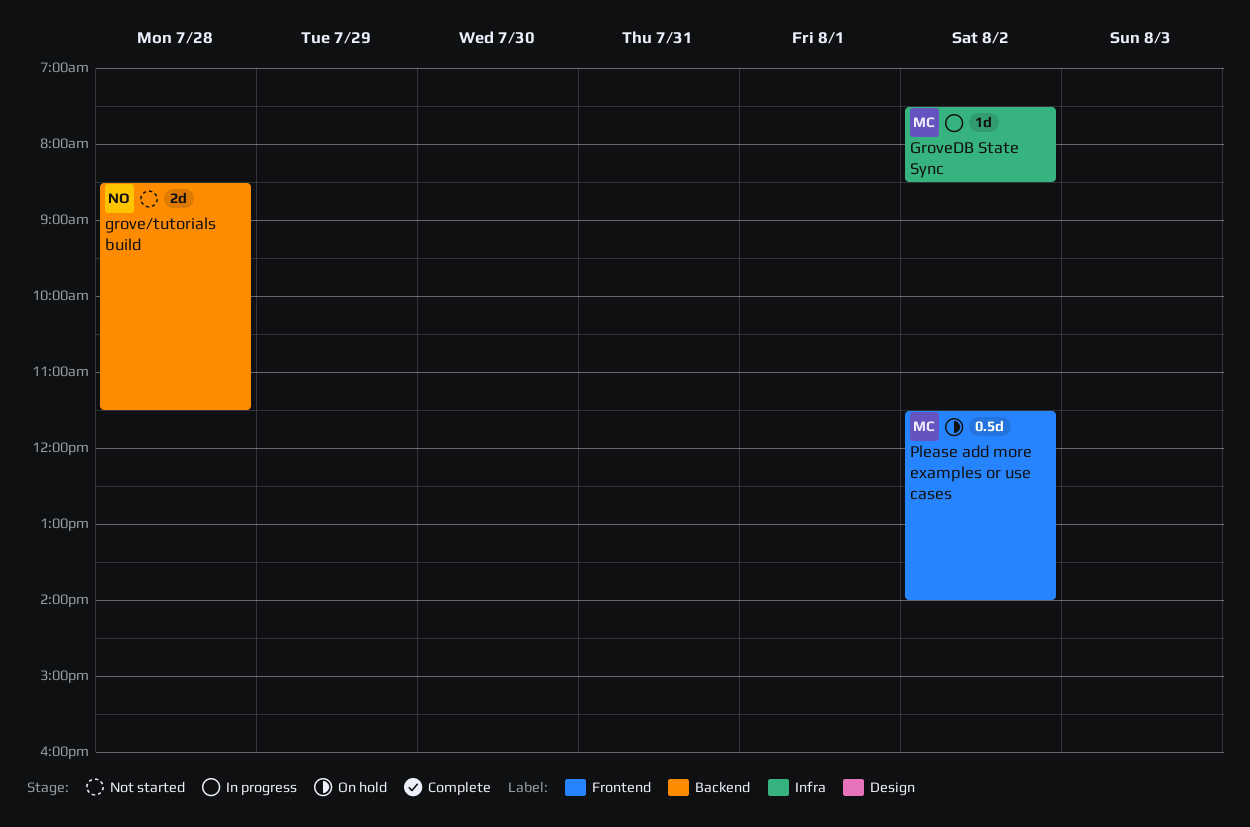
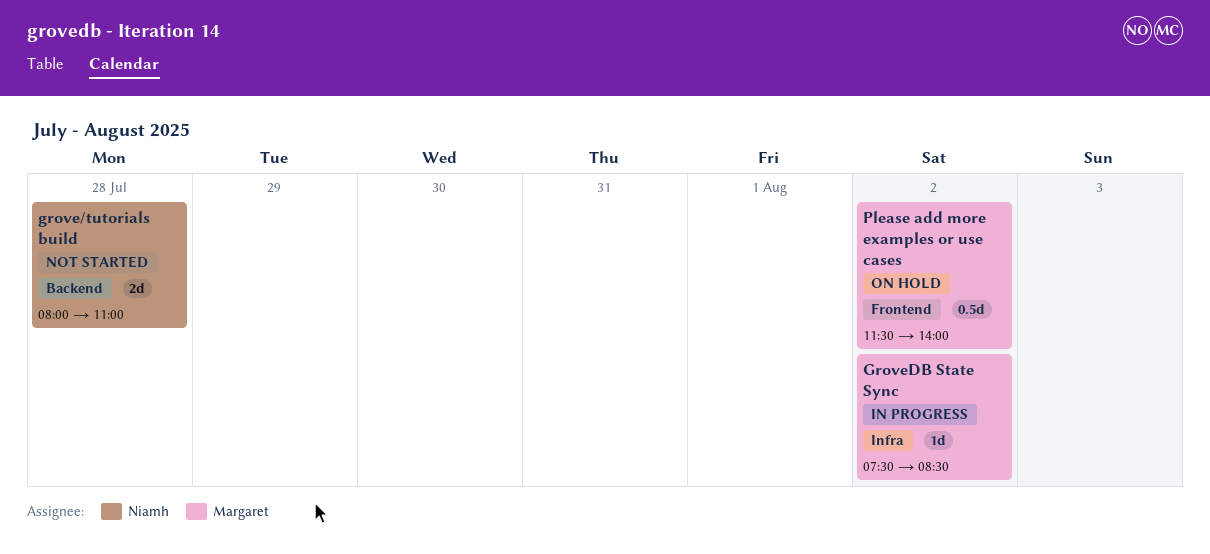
grove/tutorials build, begins: 08:30 -> 08:00
grove/tutorials build, ends: 11:30 -> 11:00

